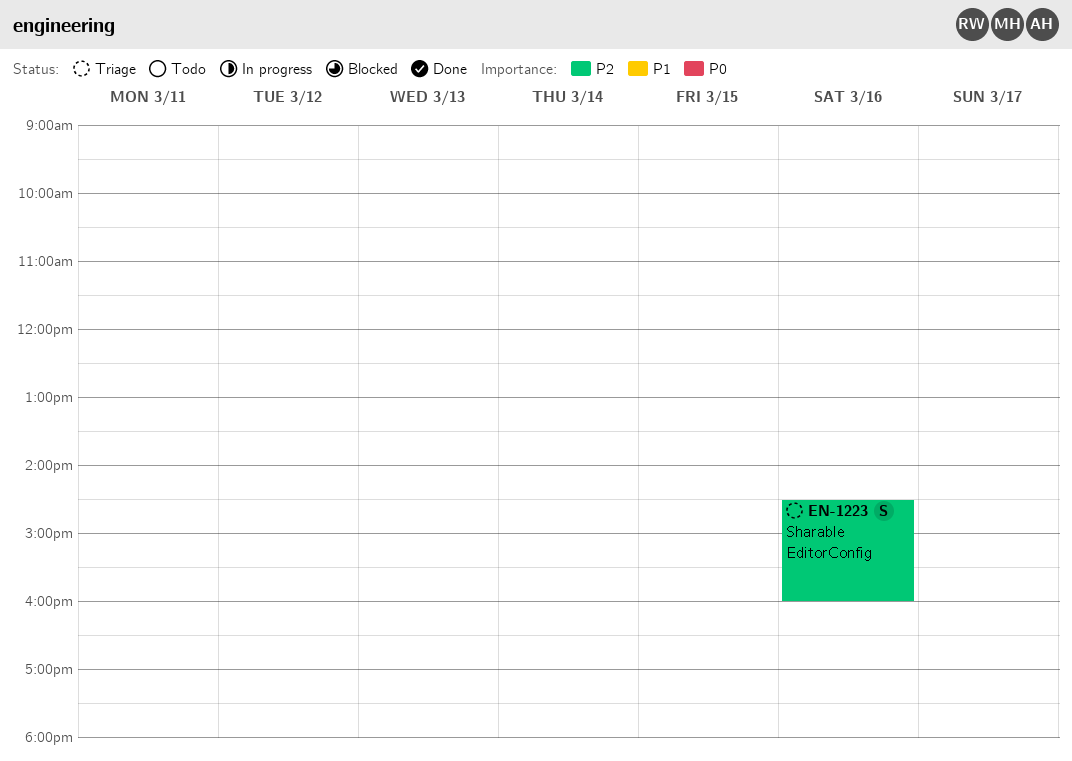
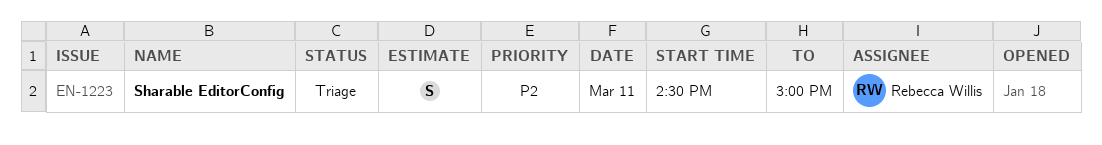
EN-1223, day: Mar 16 -> Mar 11
EN-1223, ends: 16:00 -> 15:00

